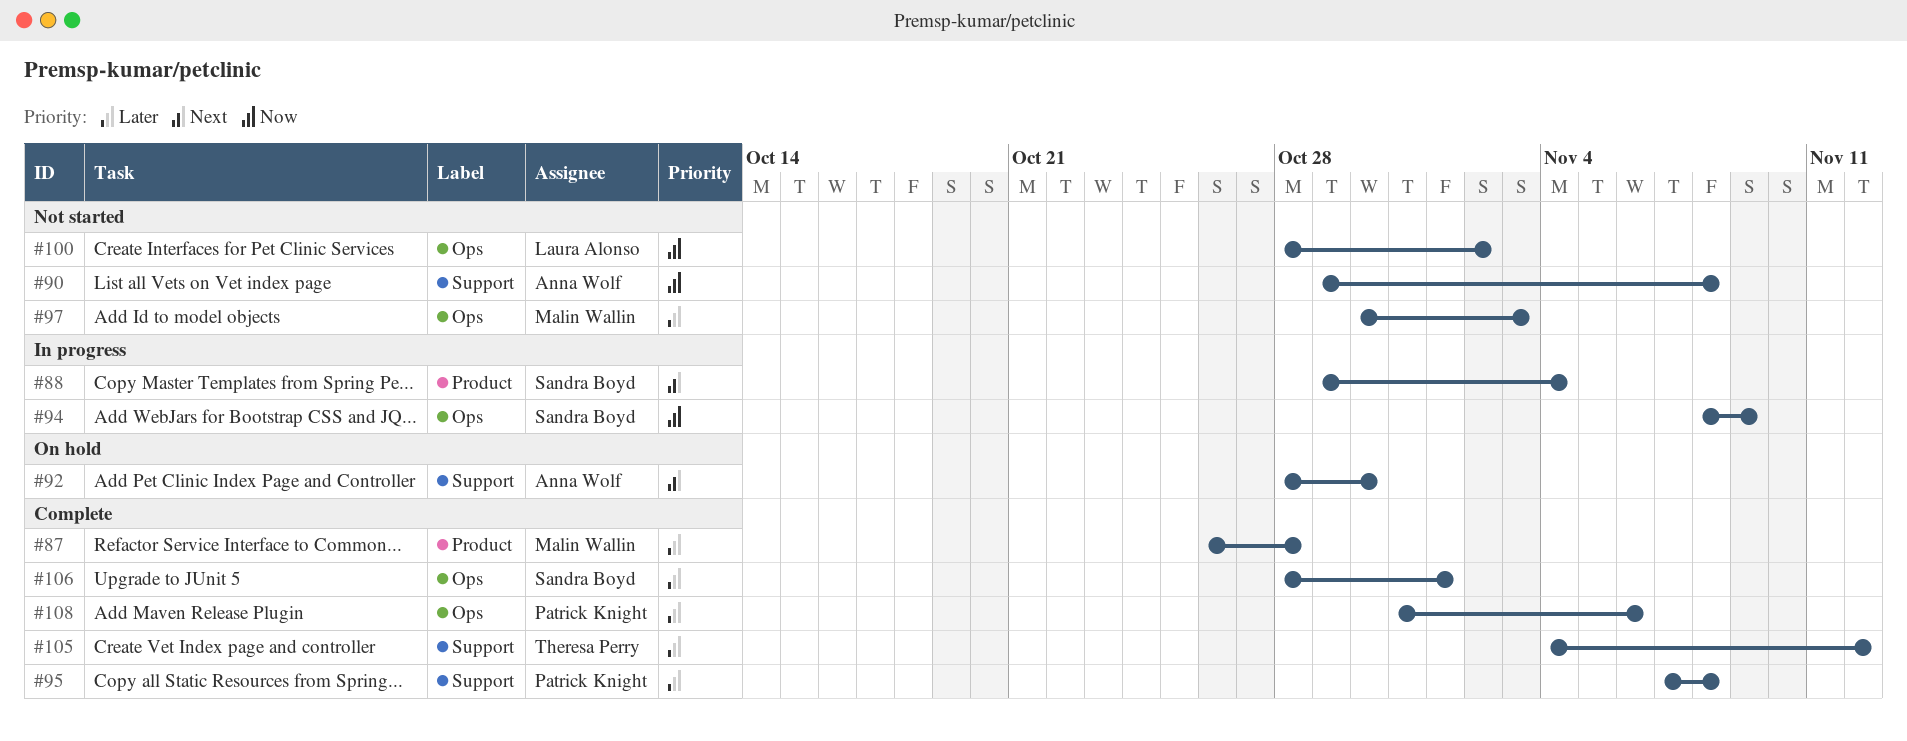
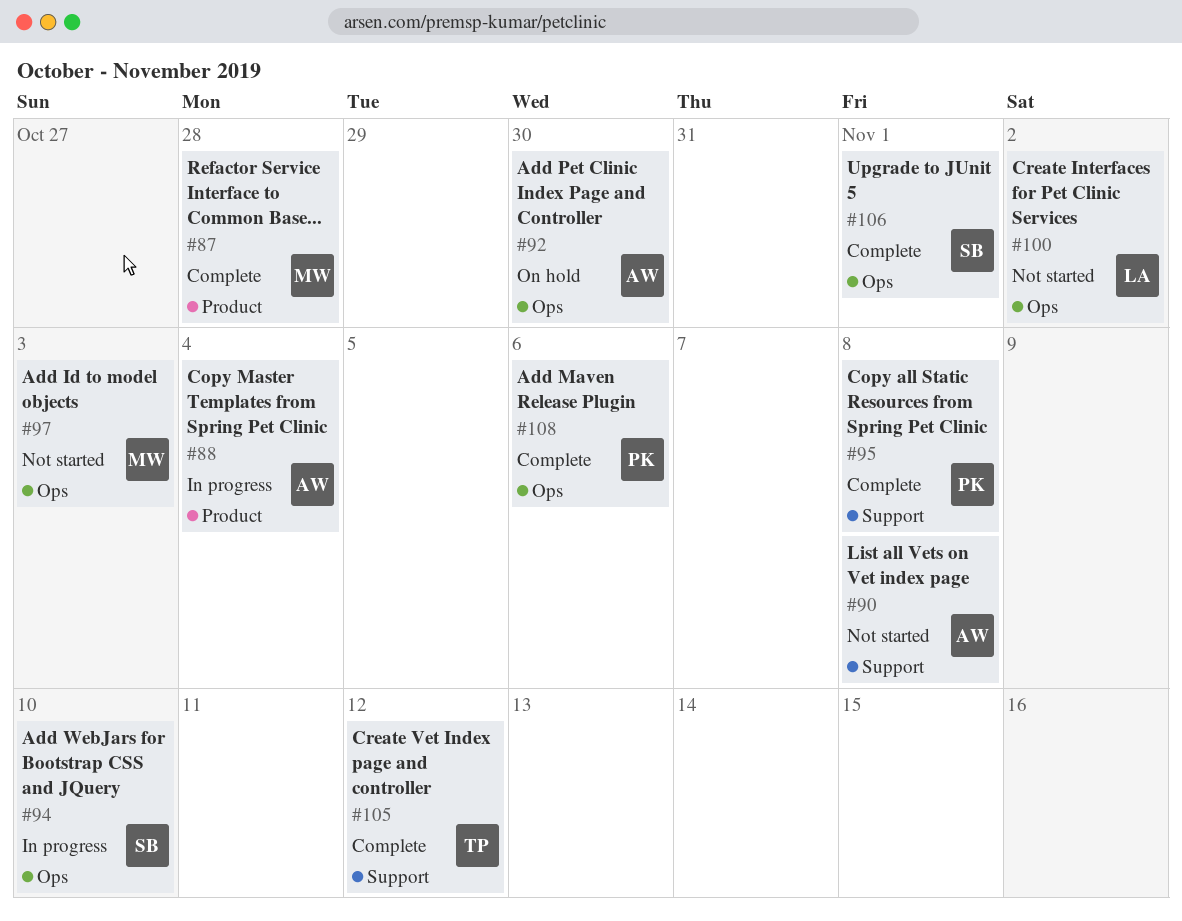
#88, owner: Sandra Boyd -> Anna Wolf
#92, label: Support -> Ops
#94, due: Nov 9 -> Nov 10

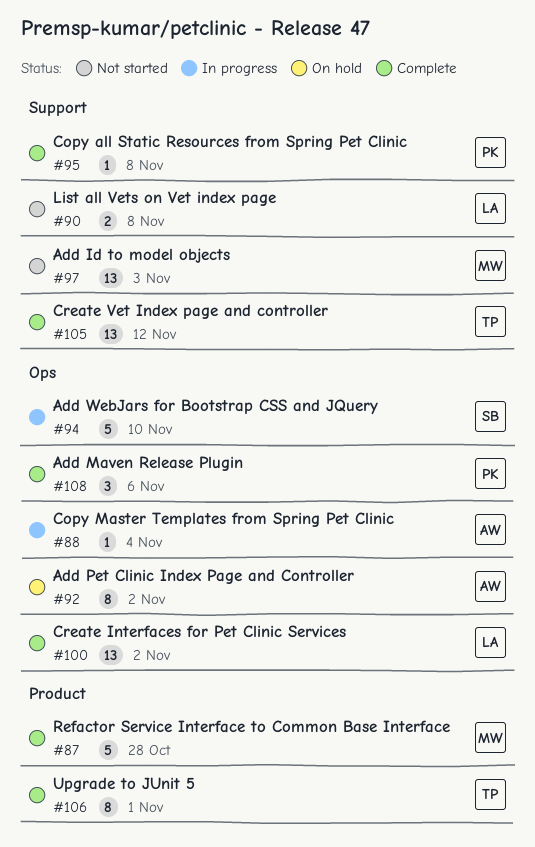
#88, label: Product -> Ops
#90, owner: AW -> LA
#92, due: Oct 30 -> Nov 2
#97, label: Ops -> Support
#100, status: Not started -> Complete
#106, owner: SB -> TP
#106, label: Ops -> Product

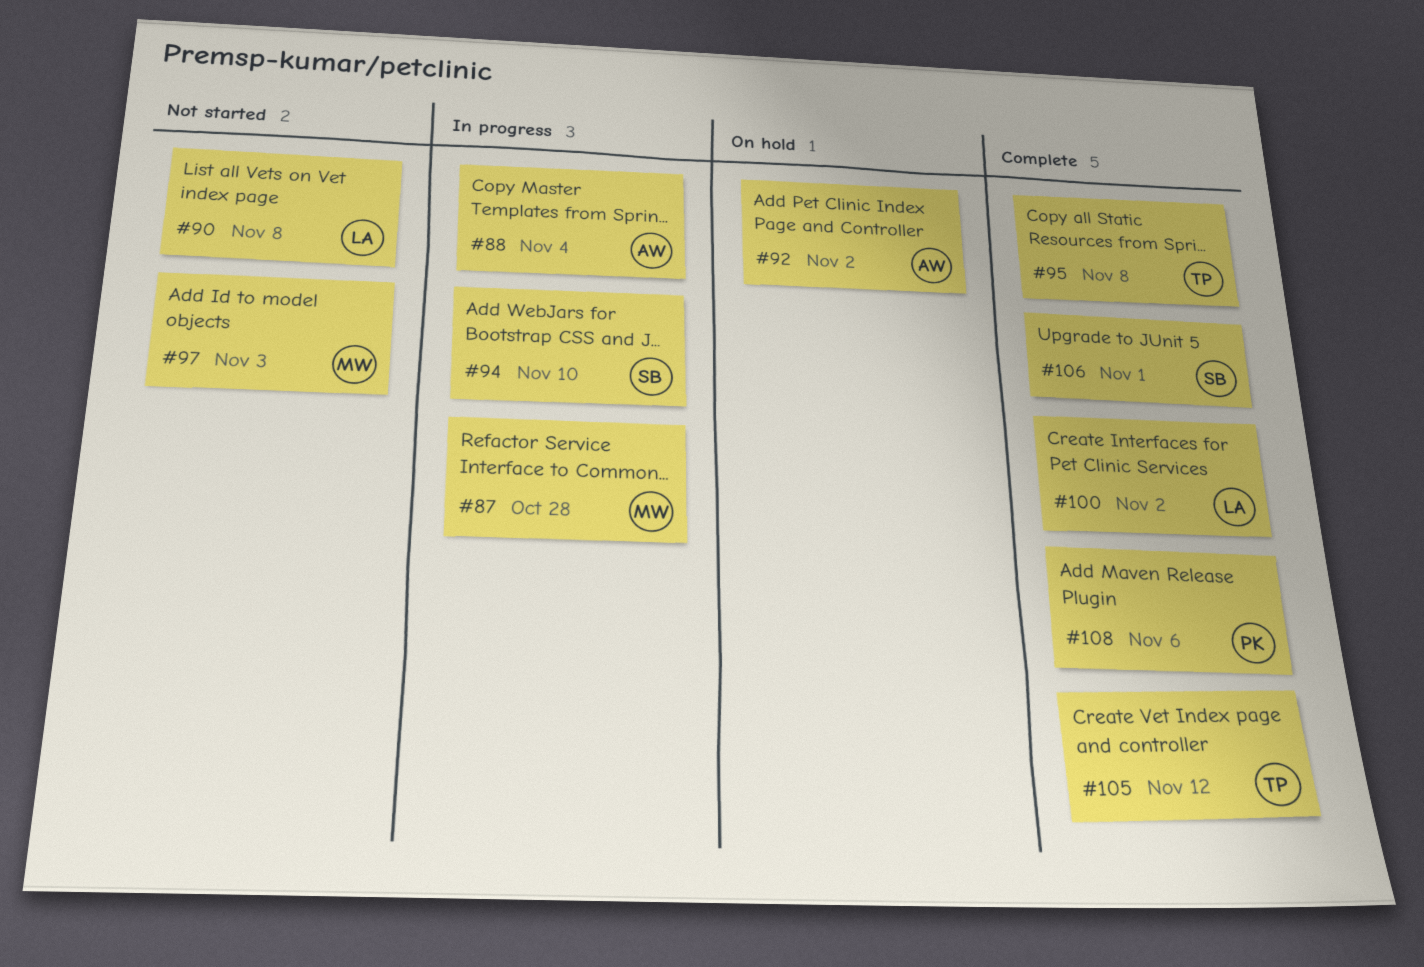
#87, status: Complete -> In progress
#95, owner: PK -> TP
#106, owner: TP -> SB

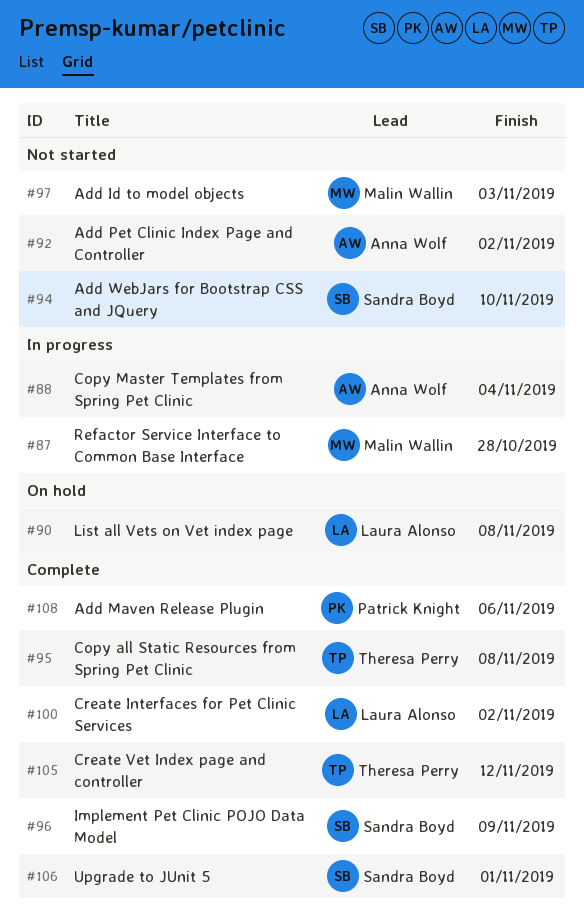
#90, status: Not started -> On hold
#92, status: On hold -> Not started
#94, status: In progress -> Not started
#96: none -> present

